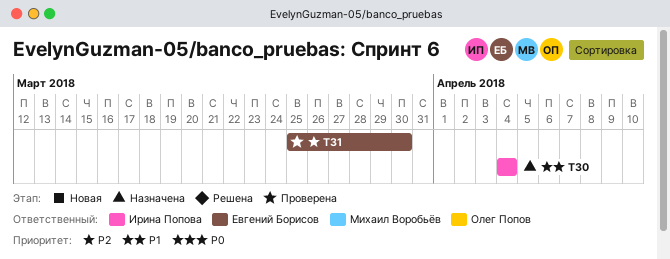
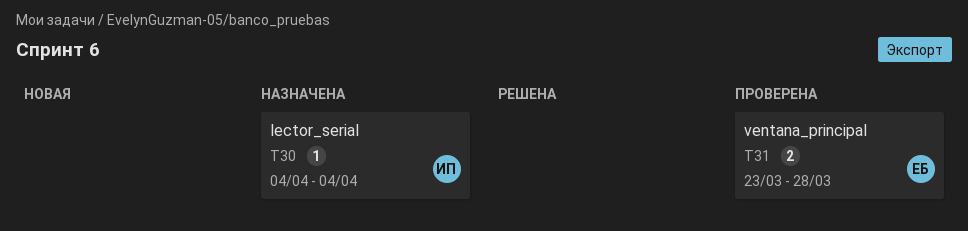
T31, start: Mar 25 -> Mar 23
T31, due: Mar 30 -> Mar 28

